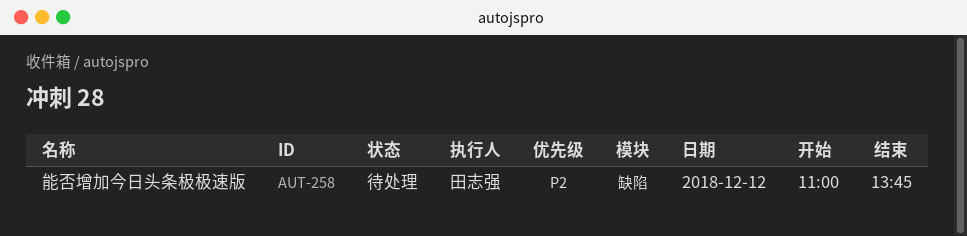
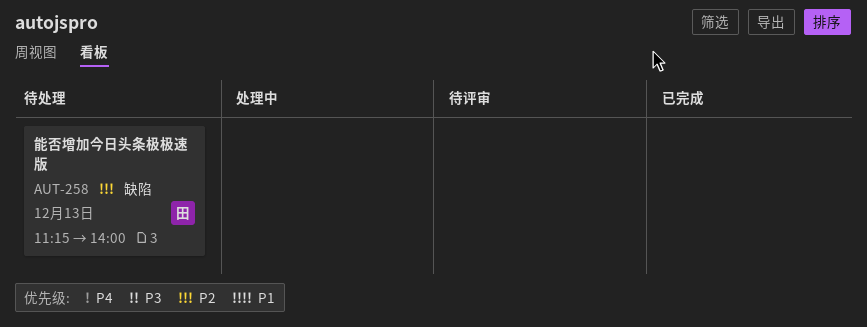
AUT-258, day: Dec 12 -> Dec 13
AUT-258, begins: 11:00 -> 11:15
AUT-258, ends: 13:45 -> 14:00

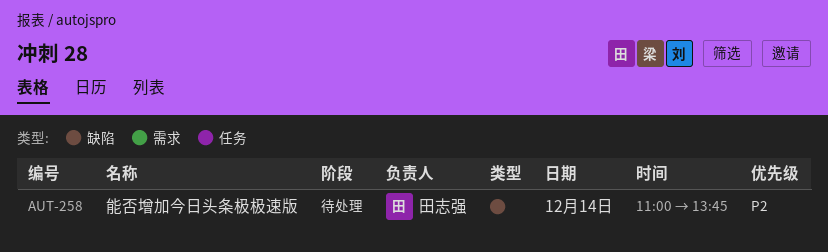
AUT-258, day: Dec 13 -> Dec 14
AUT-258, begins: 11:15 -> 11:00
AUT-258, ends: 14:00 -> 13:45

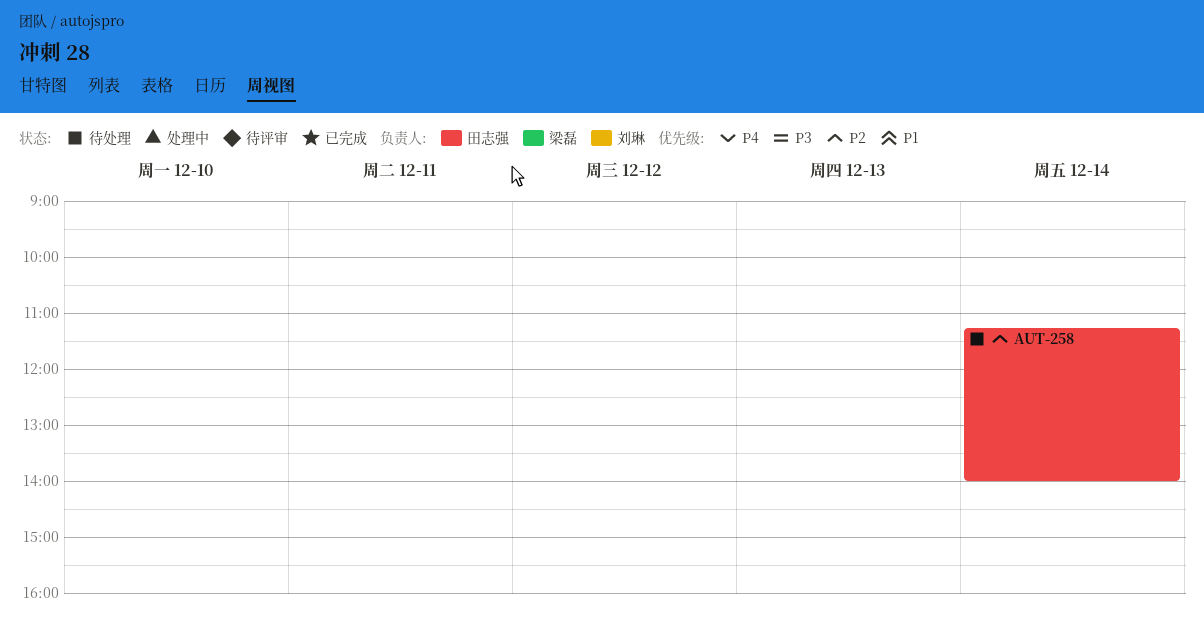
AUT-258, begins: 11:00 -> 11:15
AUT-258, ends: 13:45 -> 14:00

